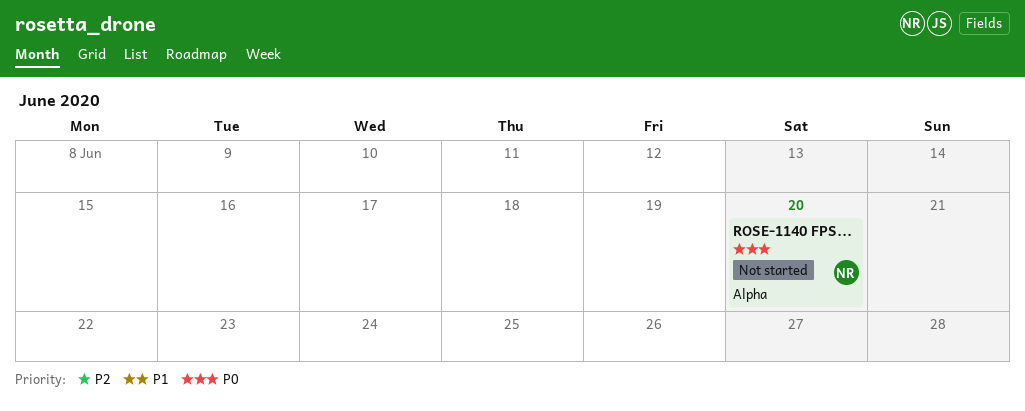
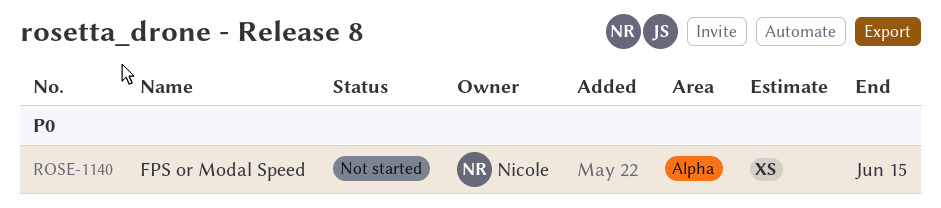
ROSE-1140, due: Jun 20 -> Jun 15

